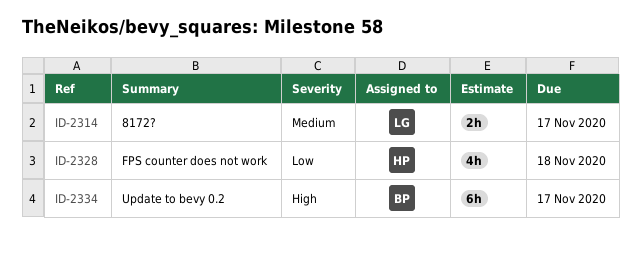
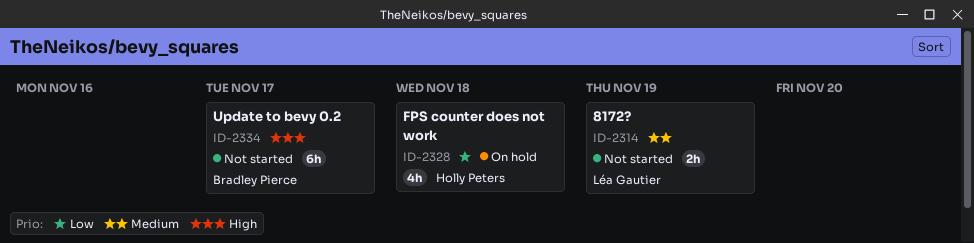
ID-2314, due: Nov 17 -> Nov 19

